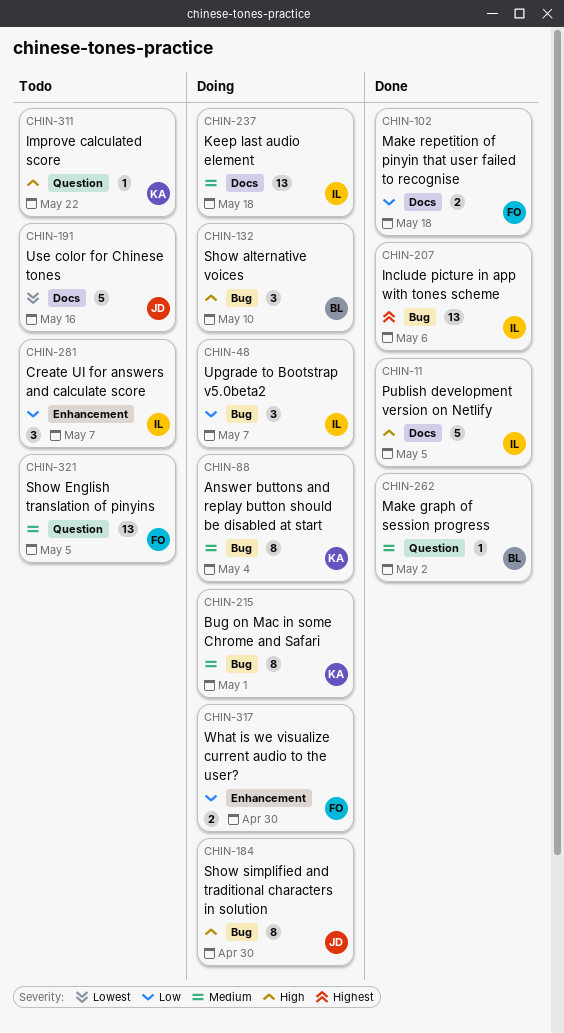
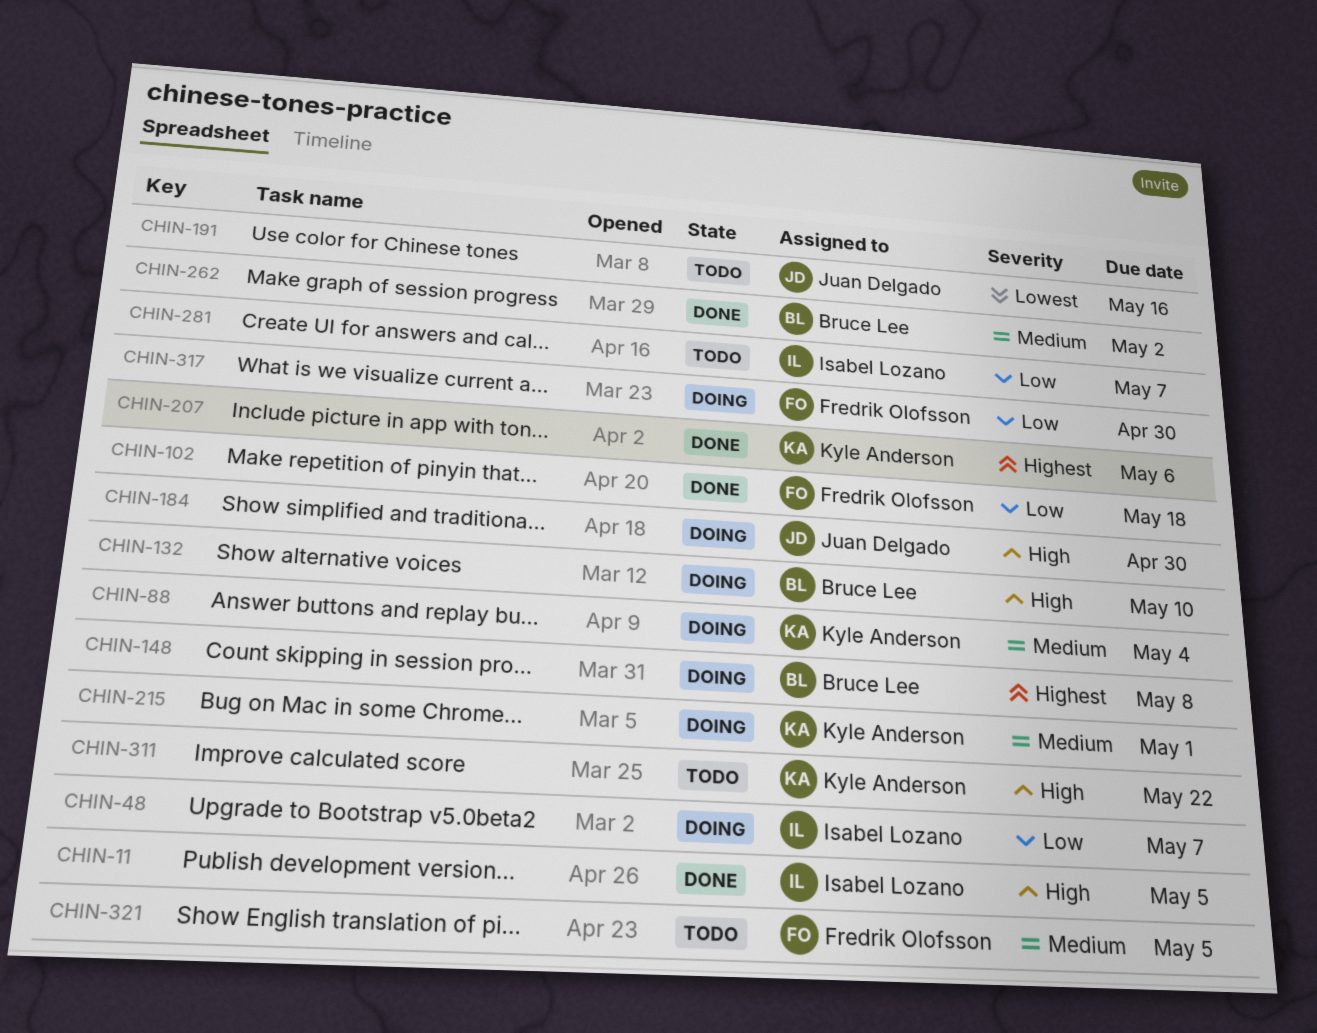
CHIN-148: none -> present
CHIN-207, owner: Isabel Lozano -> Kyle Anderson
CHIN-237: present -> none

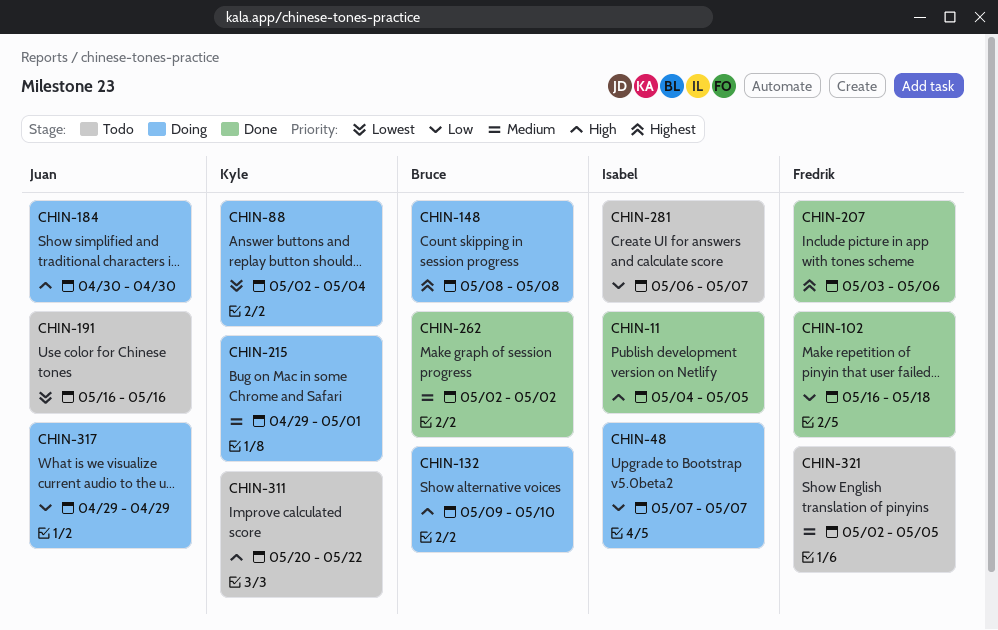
CHIN-88, priority: Medium -> Lowest
CHIN-207, owner: Kyle Anderson -> Fredrik Olofsson
CHIN-317, owner: Fredrik Olofsson -> Juan Delgado
CHIN-317, due: Apr 30 -> Apr 29

